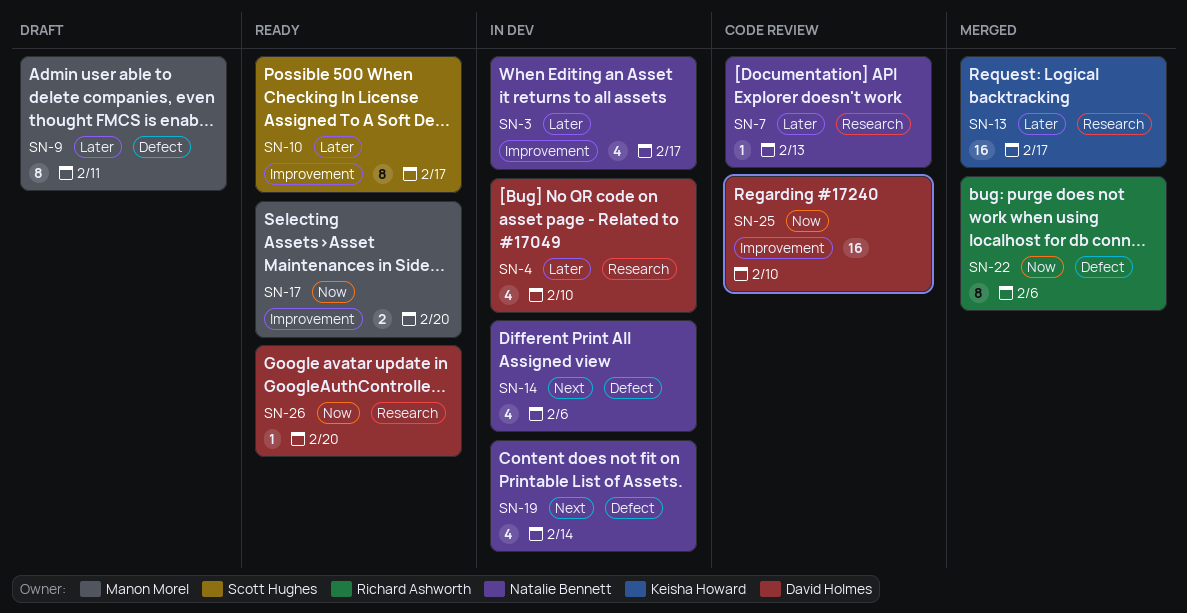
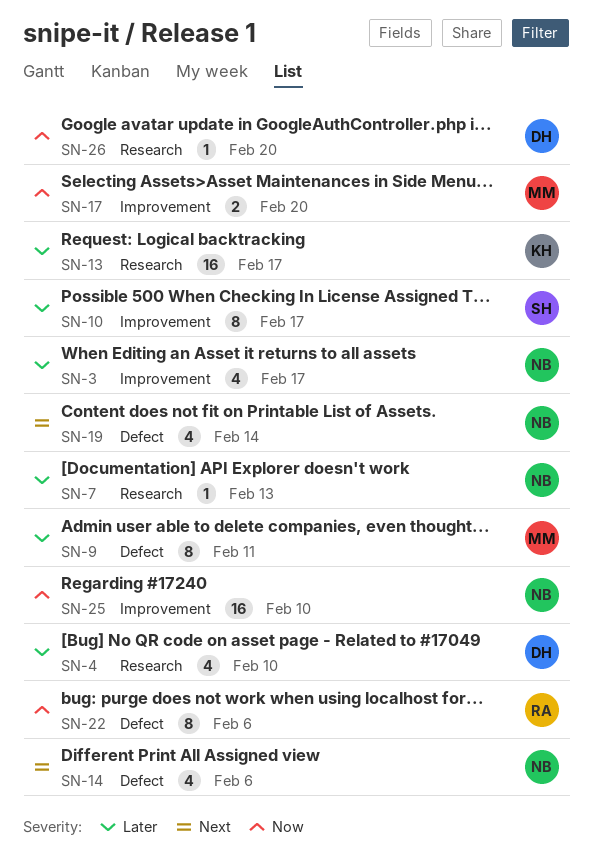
SN-25, owner: David Holmes -> Natalie Bennett

